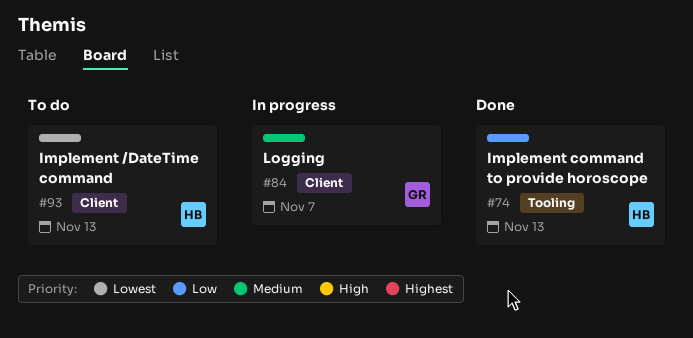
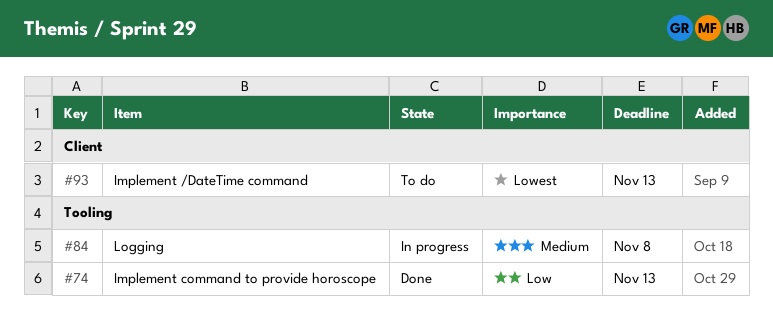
#84, label: Client -> Tooling
#84, due: Nov 7 -> Nov 8

